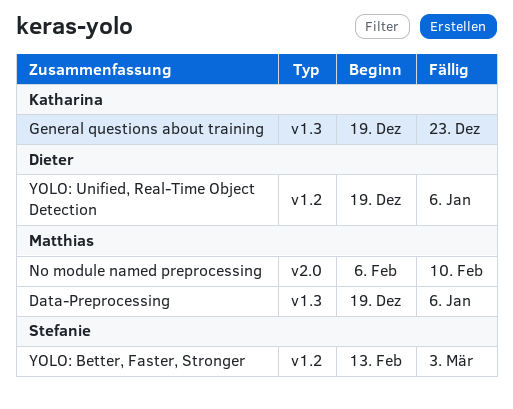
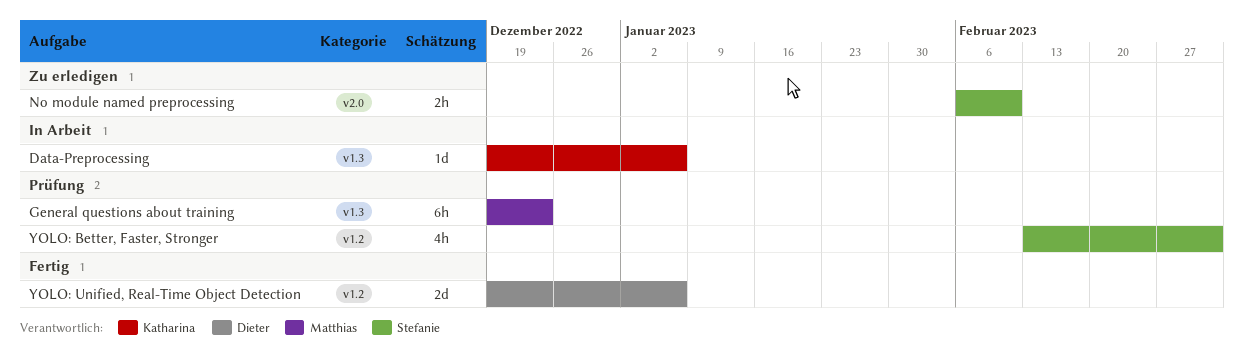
Data-Preprocessing, owner: Matthias -> Katharina
General questions about training, owner: Katharina -> Matthias
No module named preprocessing, owner: Matthias -> Stefanie

